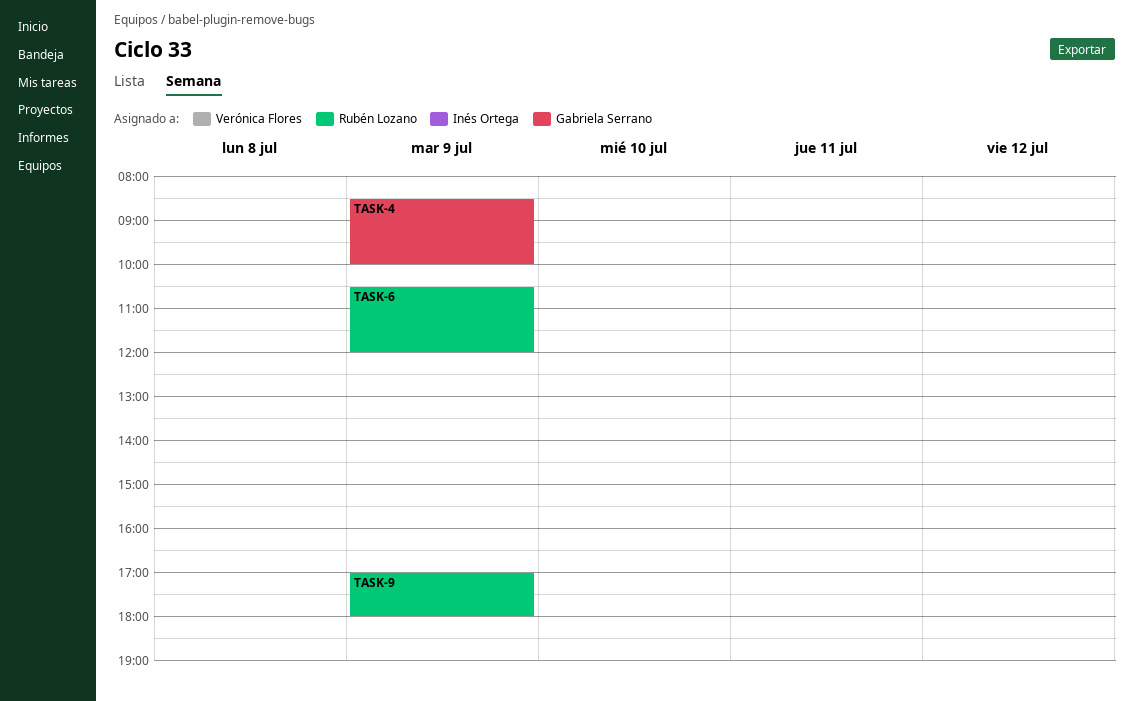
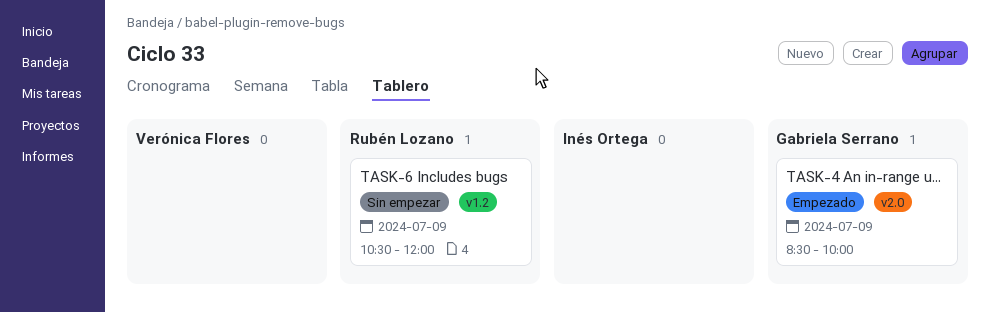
TASK-9: present -> none

